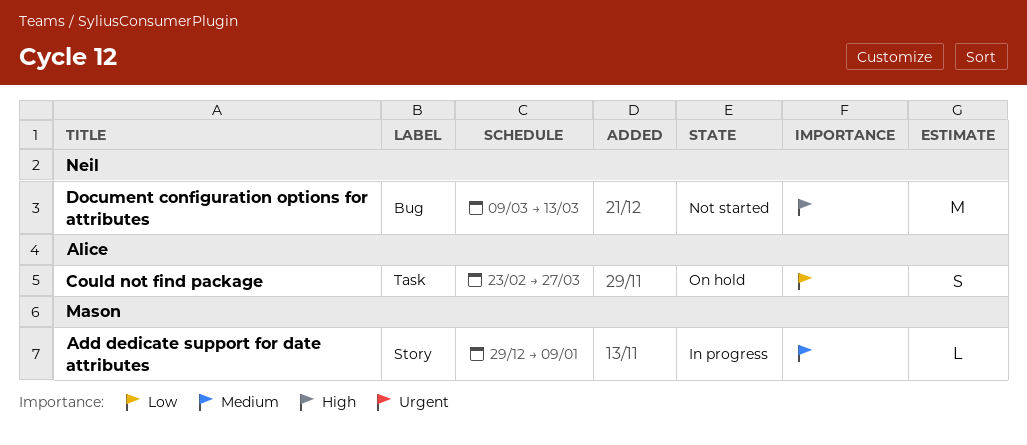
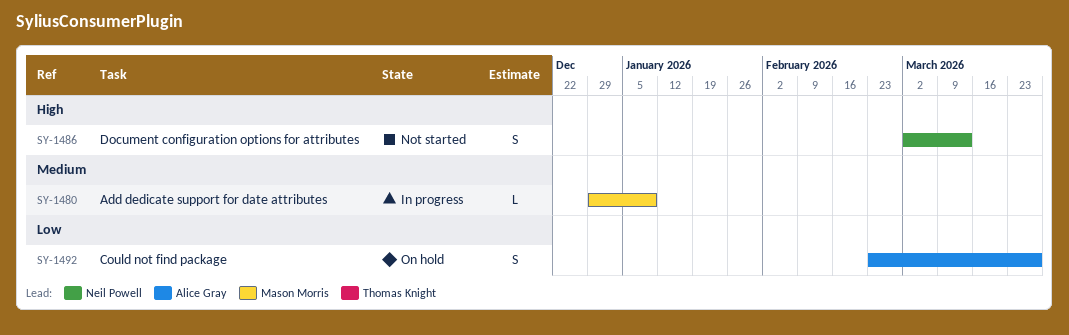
Document configuration options for attributes, estimate: M -> S
Document configuration options for attributes, start: Mar 9 -> Mar 2

